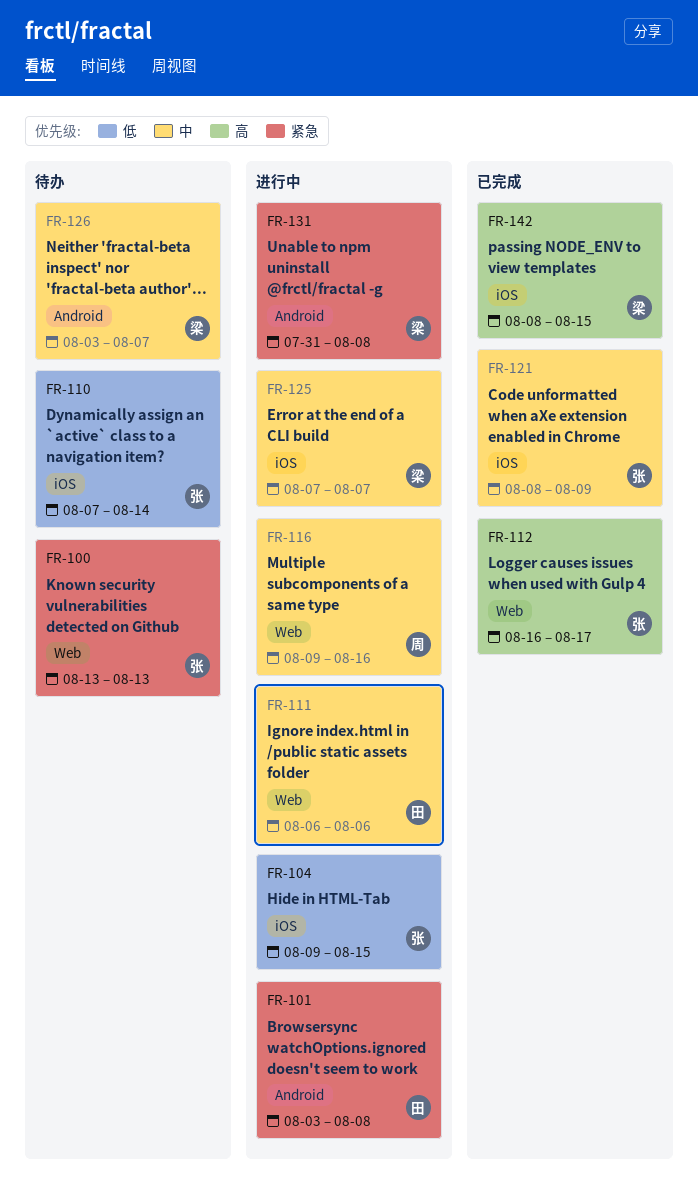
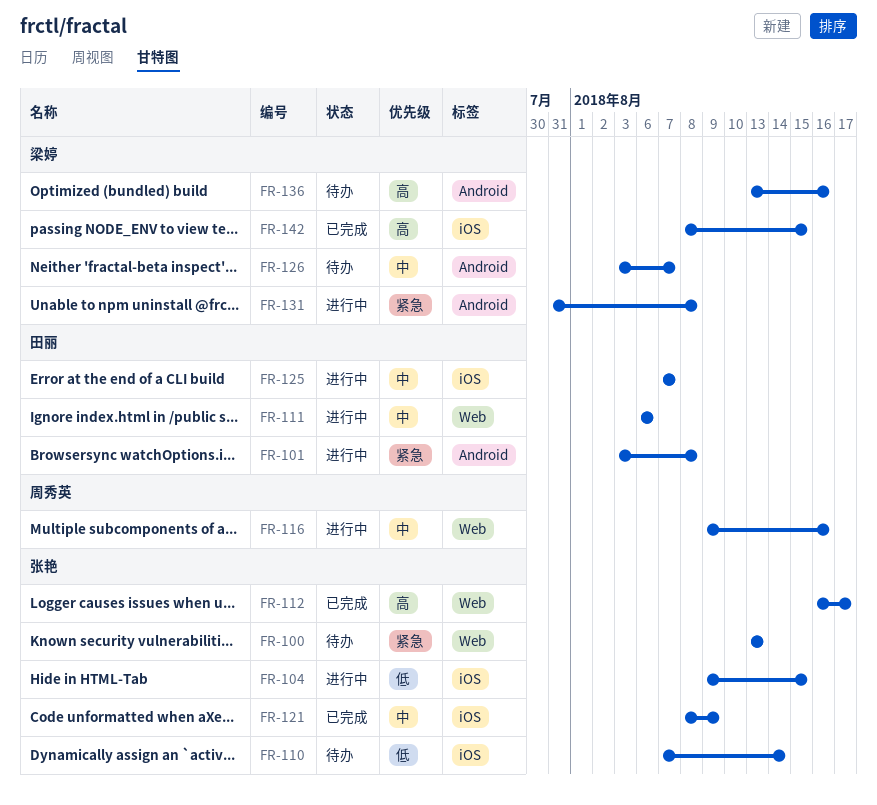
FR-125, owner: 梁婷 -> 田丽
FR-136: none -> present

